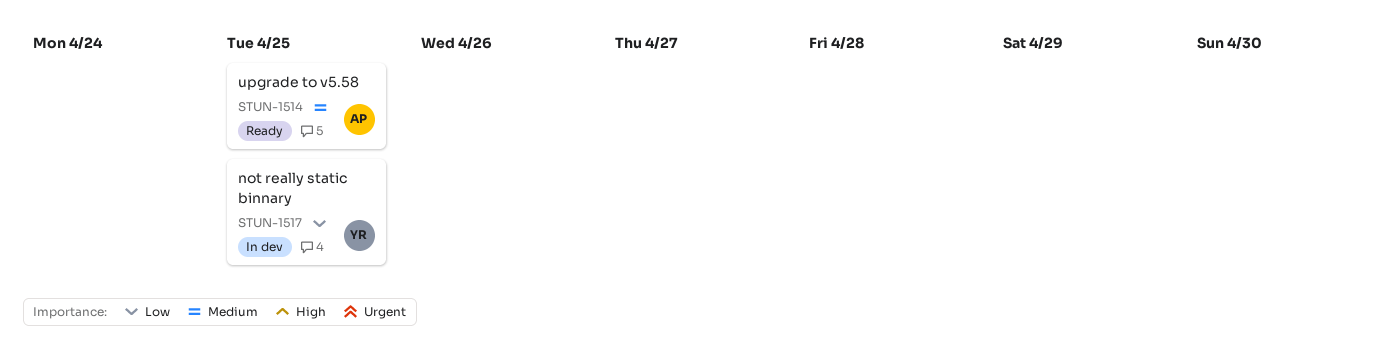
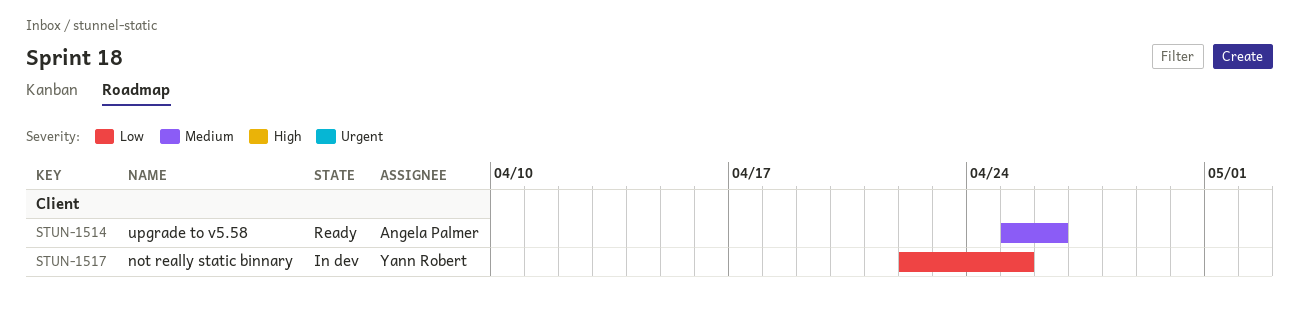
STUN-1514, due: Apr 25 -> Apr 26

